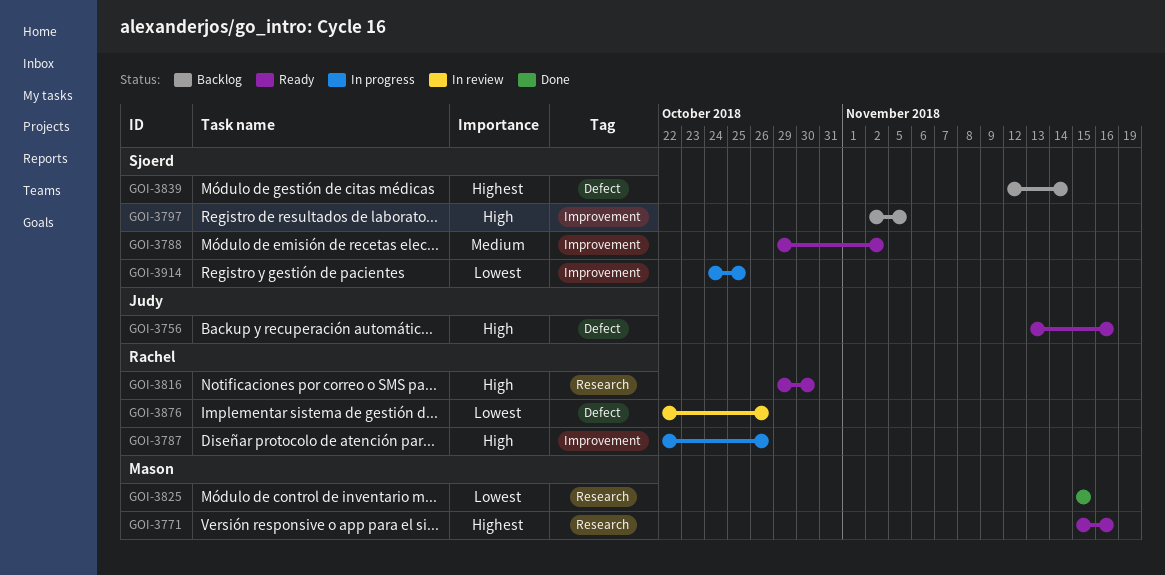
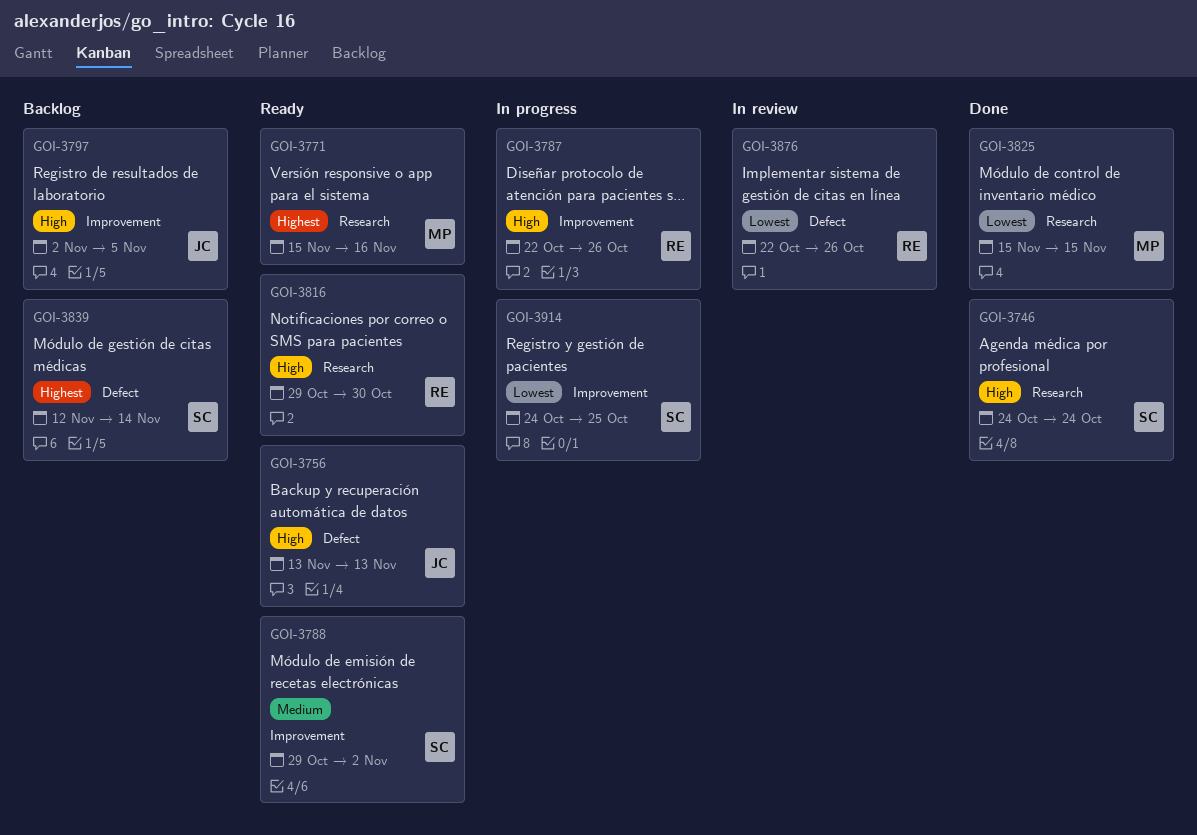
GOI-3746: none -> present
GOI-3756, due: Nov 16 -> Nov 13
GOI-3797, owner: Sjoerd -> Judy

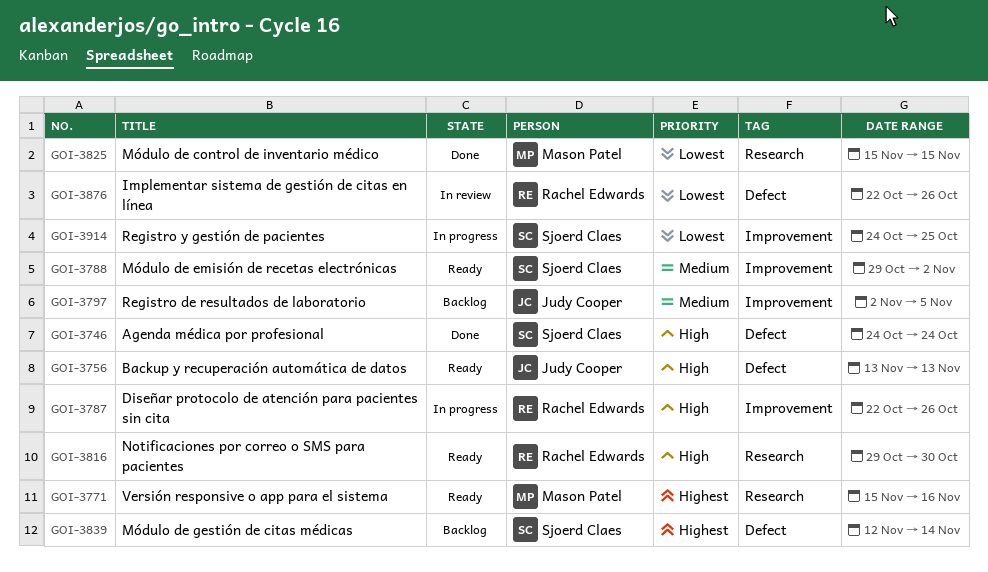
GOI-3746, label: Research -> Defect
GOI-3797, priority: High -> Medium

